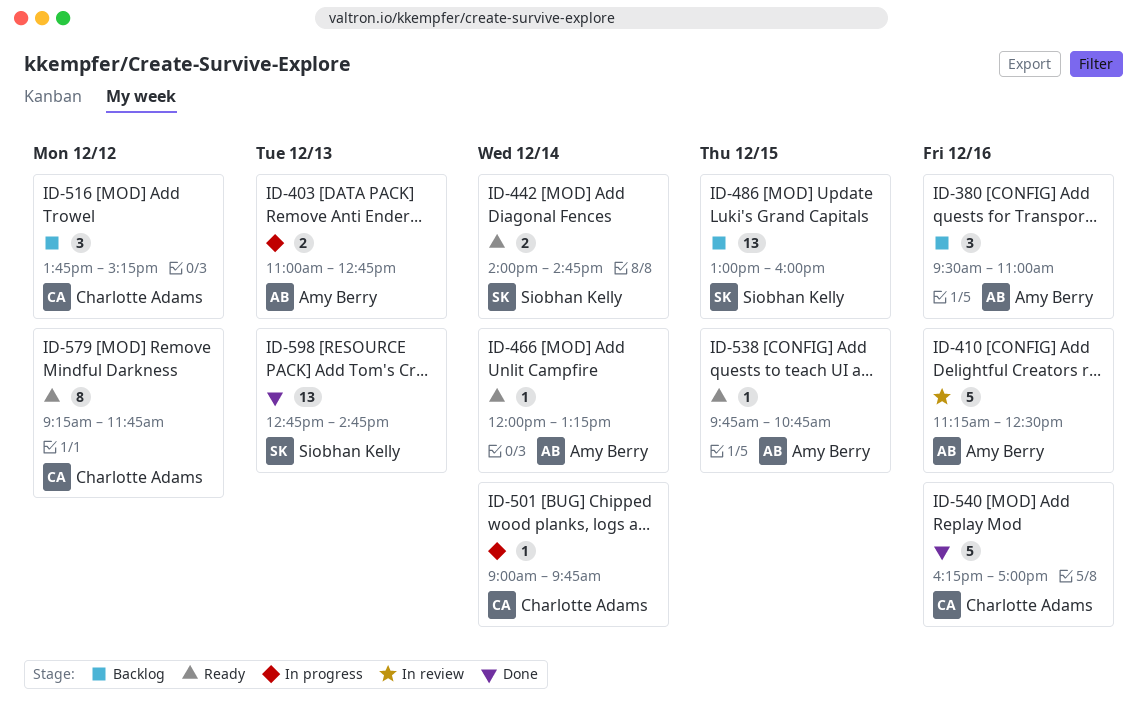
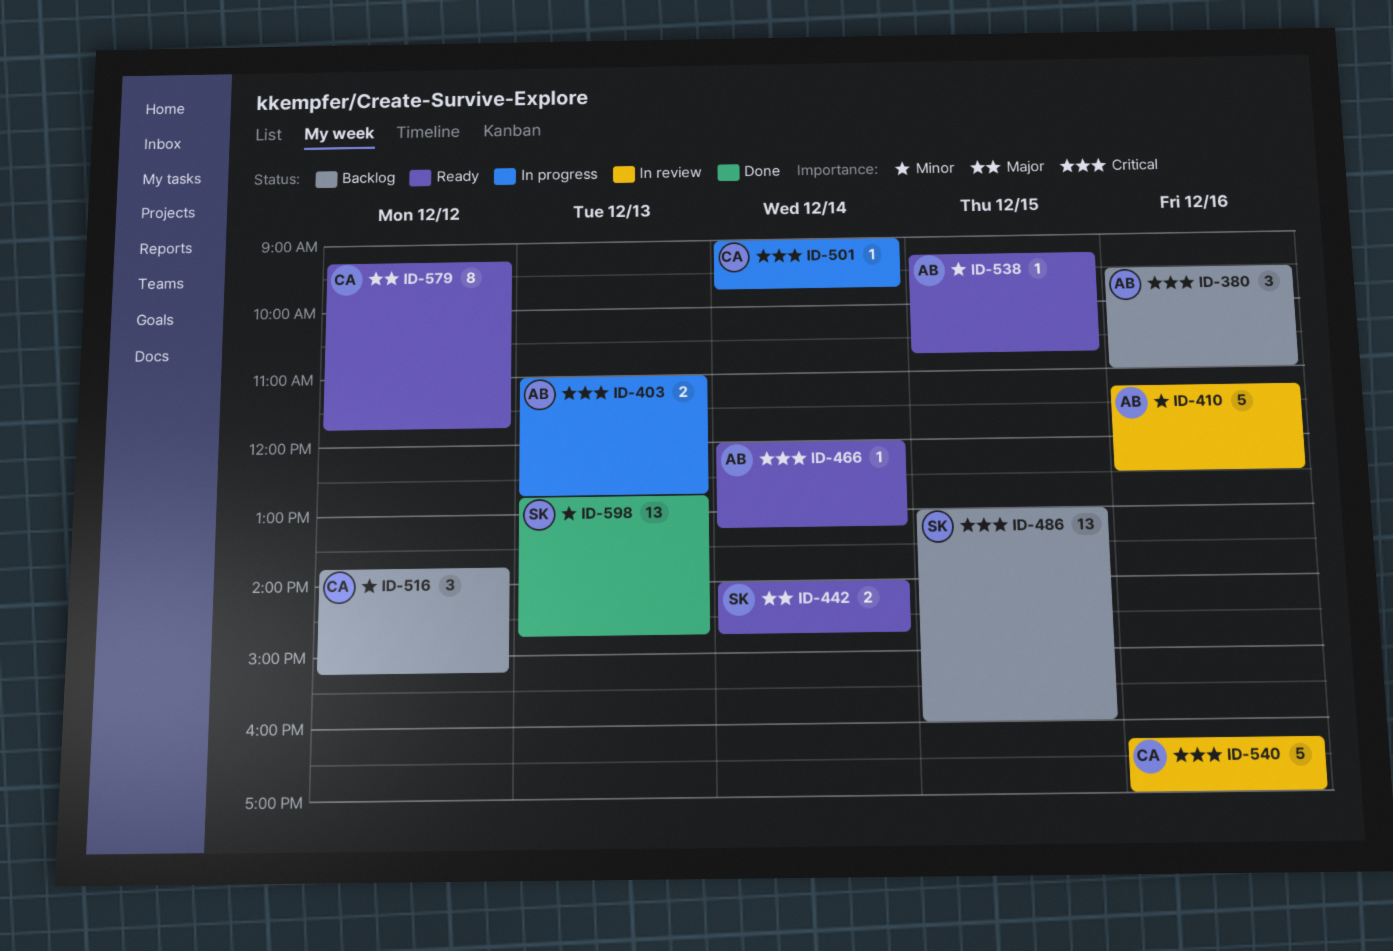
ID-538, begins: 09:45 -> 09:15
ID-540, status: Done -> In review

